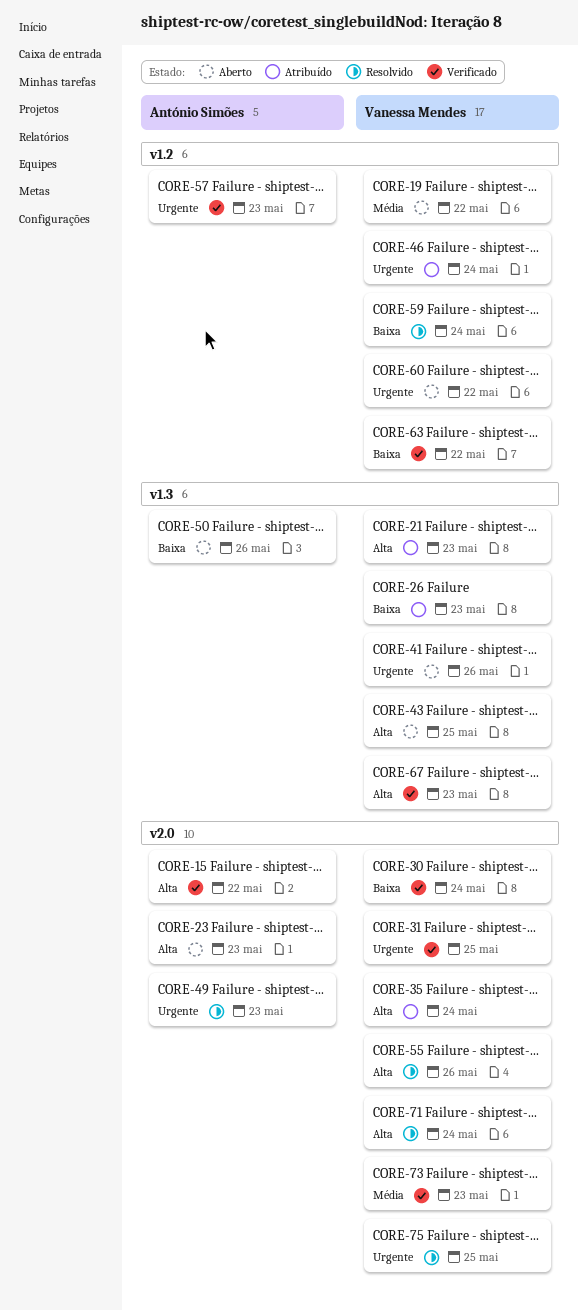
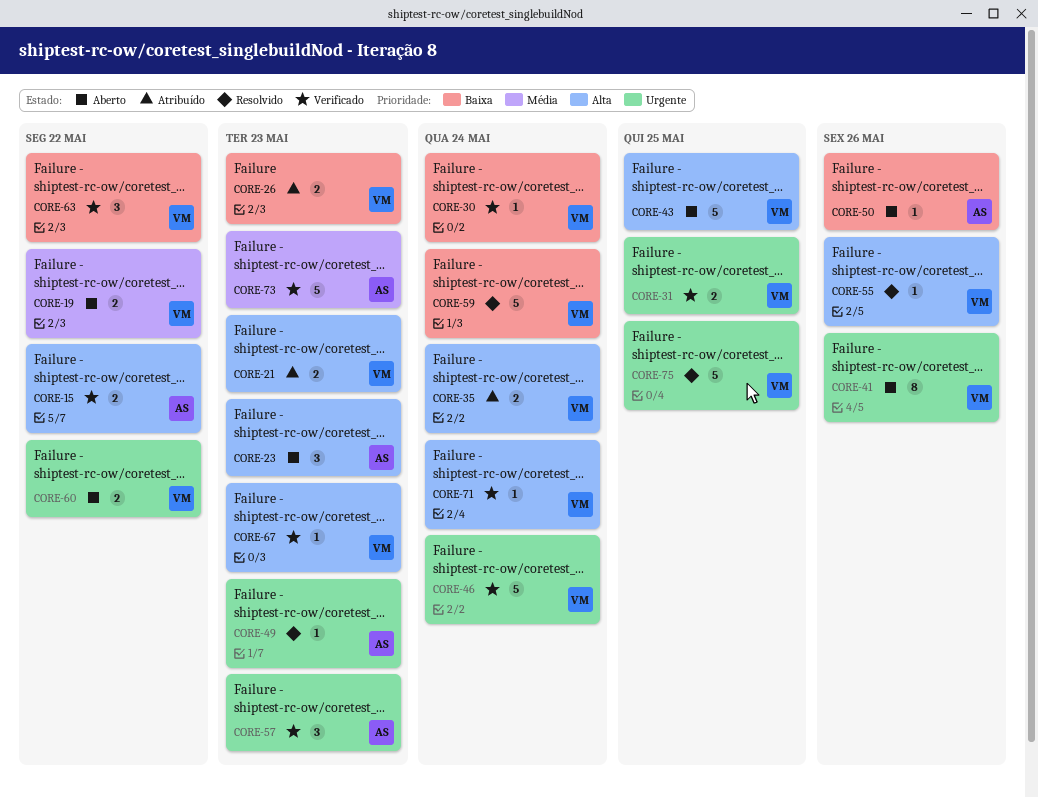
CORE-46, status: Atribuído -> Verificado
CORE-71, status: Resolvido -> Verificado
CORE-73, owner: Vanessa Mendes -> António Simões

